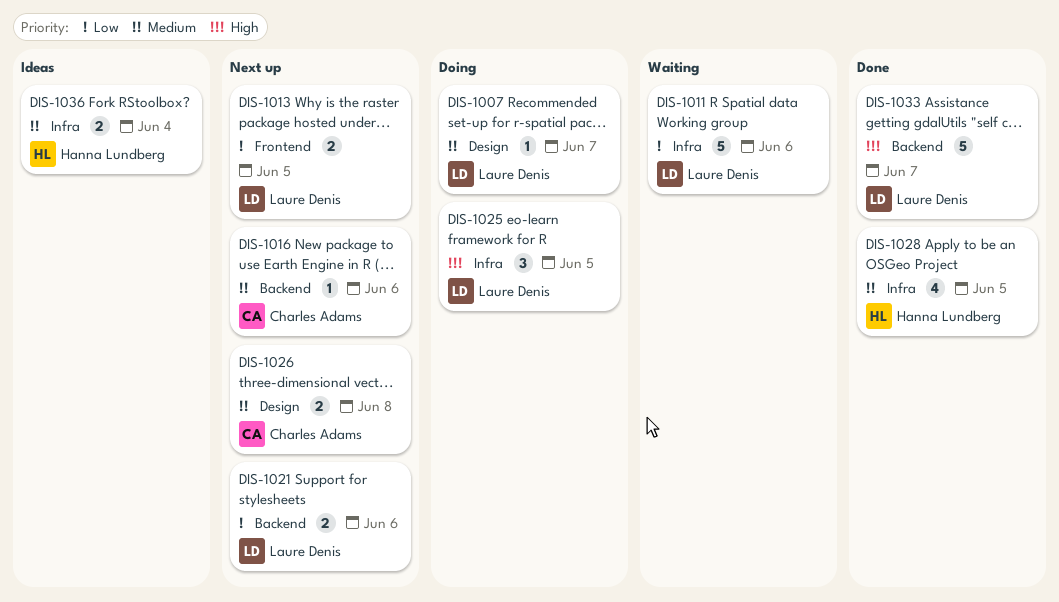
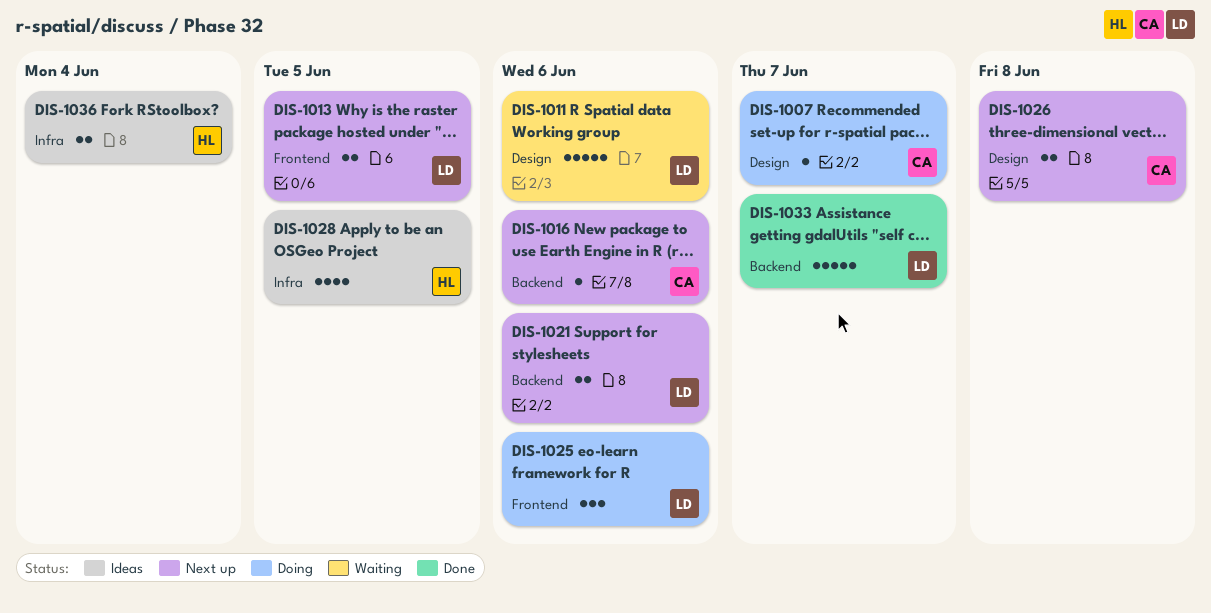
DIS-1007, owner: Laure Denis -> Charles Adams
DIS-1011, label: Infra -> Design
DIS-1025, label: Infra -> Frontend
DIS-1025, due: Jun 5 -> Jun 6
DIS-1028, status: Done -> Ideas

